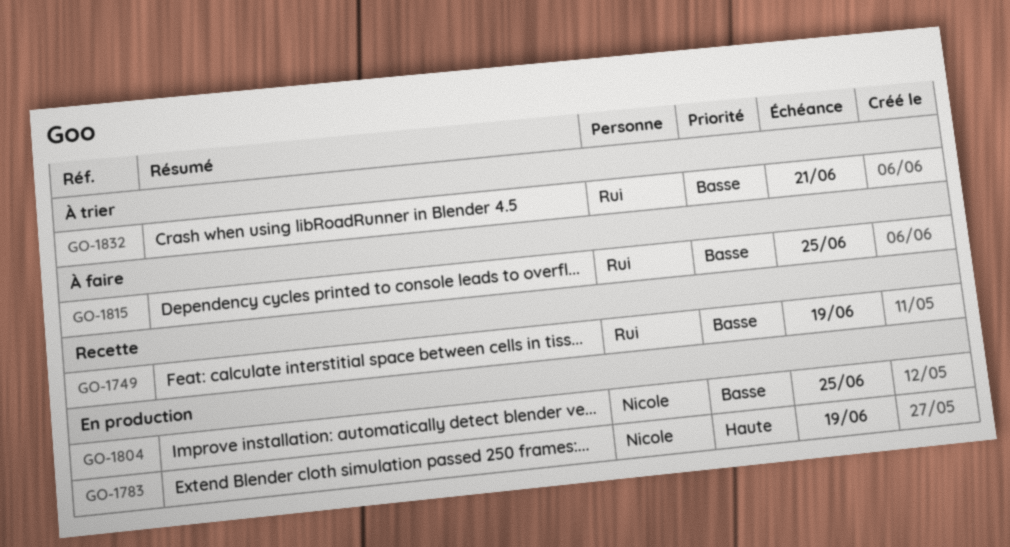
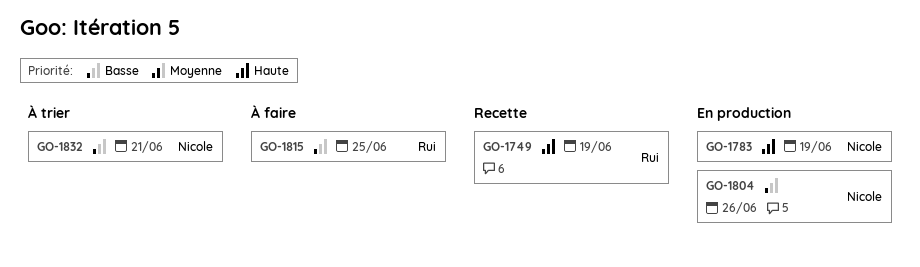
GO-1749, priority: Basse -> Haute
GO-1804, due: Jun 25 -> Jun 26
GO-1832, owner: Rui -> Nicole

